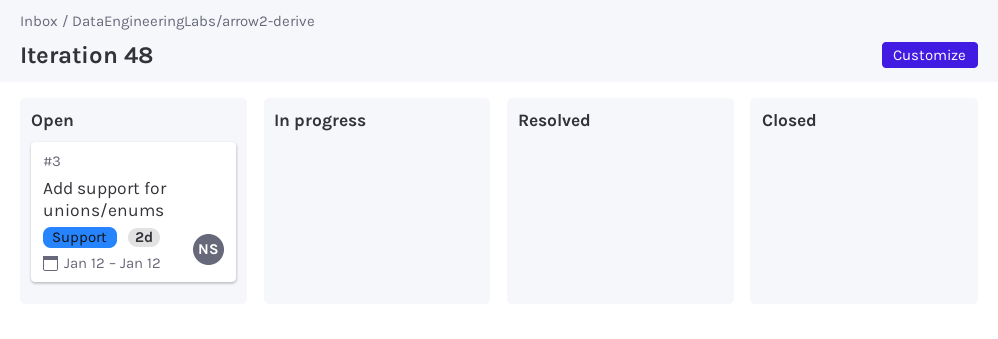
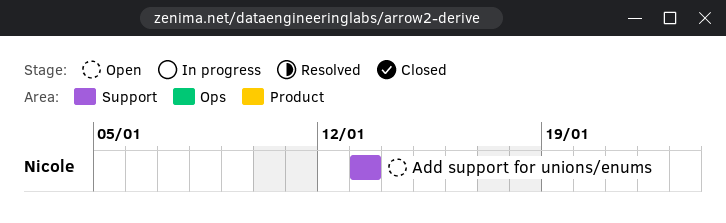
Add support for unions/enums, start: Jan 12 -> Jan 13
Add support for unions/enums, due: Jan 12 -> Jan 13

